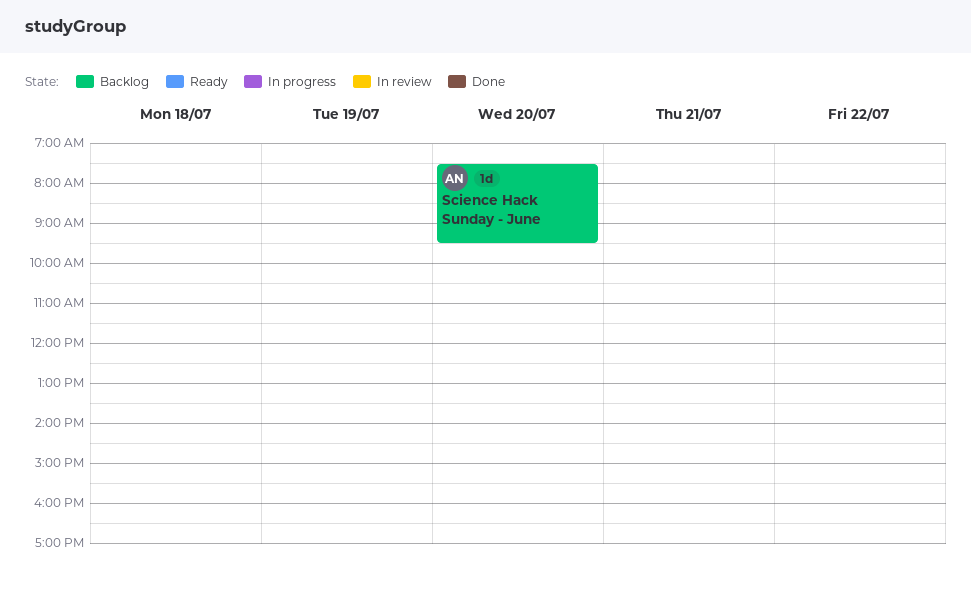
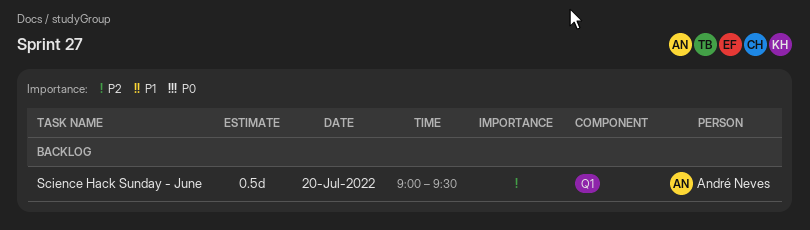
Science Hack Sunday - June, estimate: 1d -> 0.5d
Science Hack Sunday - June, begins: 07:30 -> 09:00

